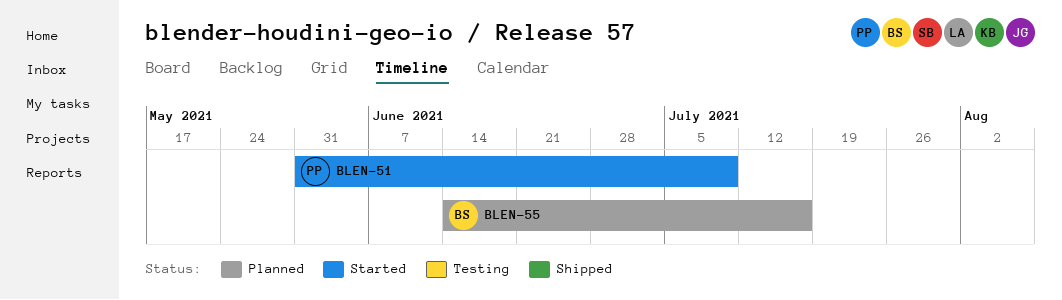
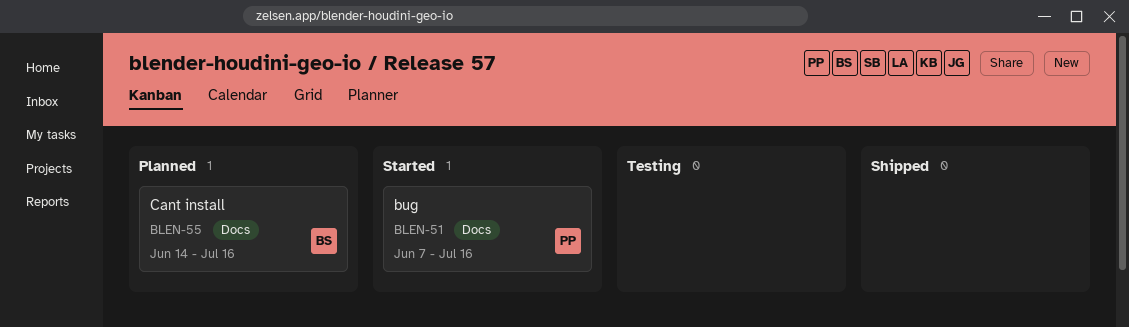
BLEN-51, start: May 31 -> Jun 7
BLEN-51, due: Jul 9 -> Jul 16

